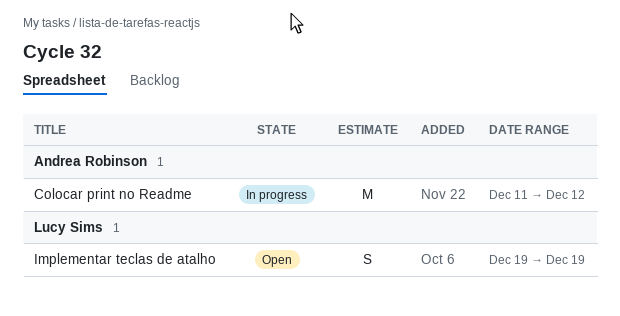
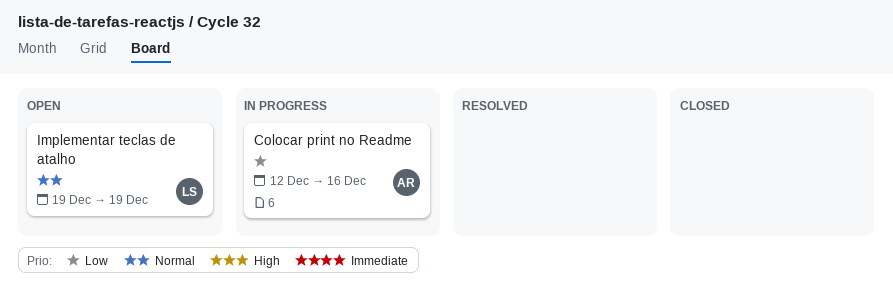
Colocar print no Readme, start: Dec 11 -> Dec 12
Colocar print no Readme, due: Dec 12 -> Dec 16

